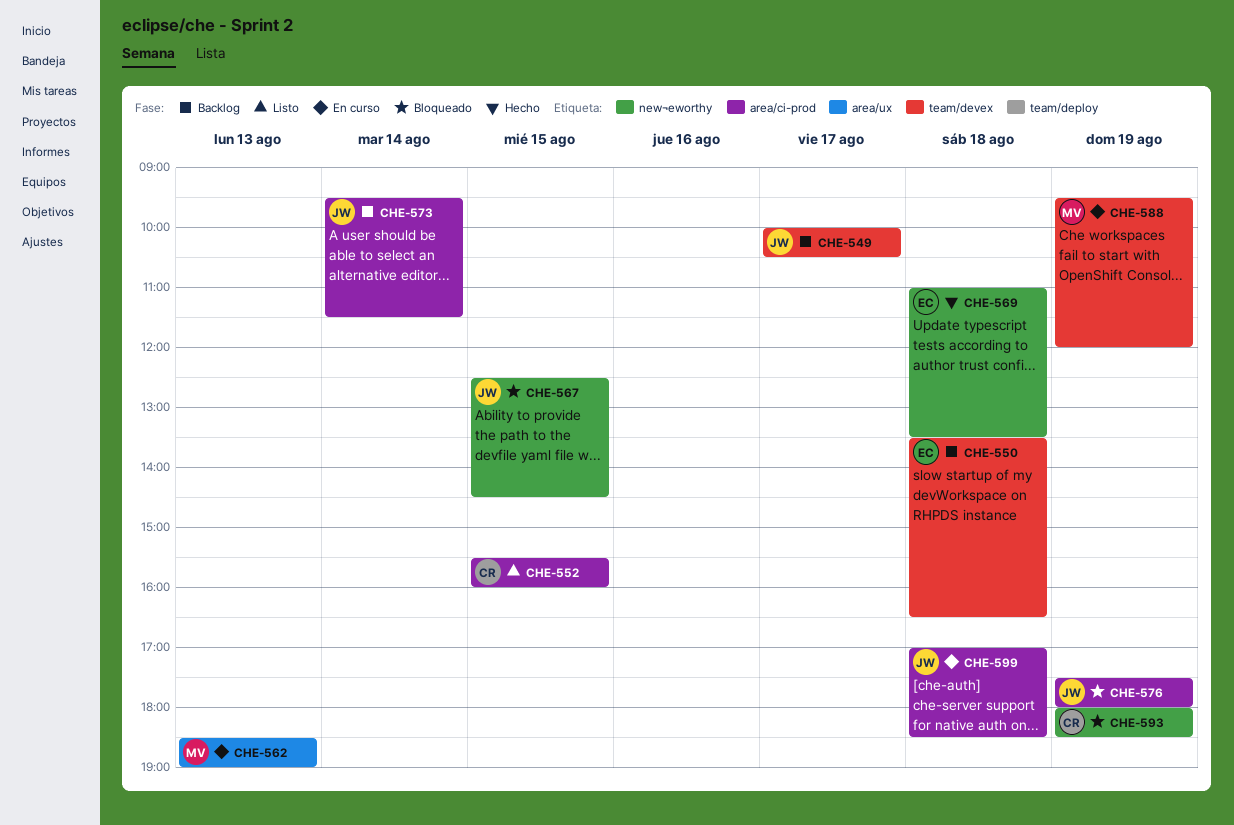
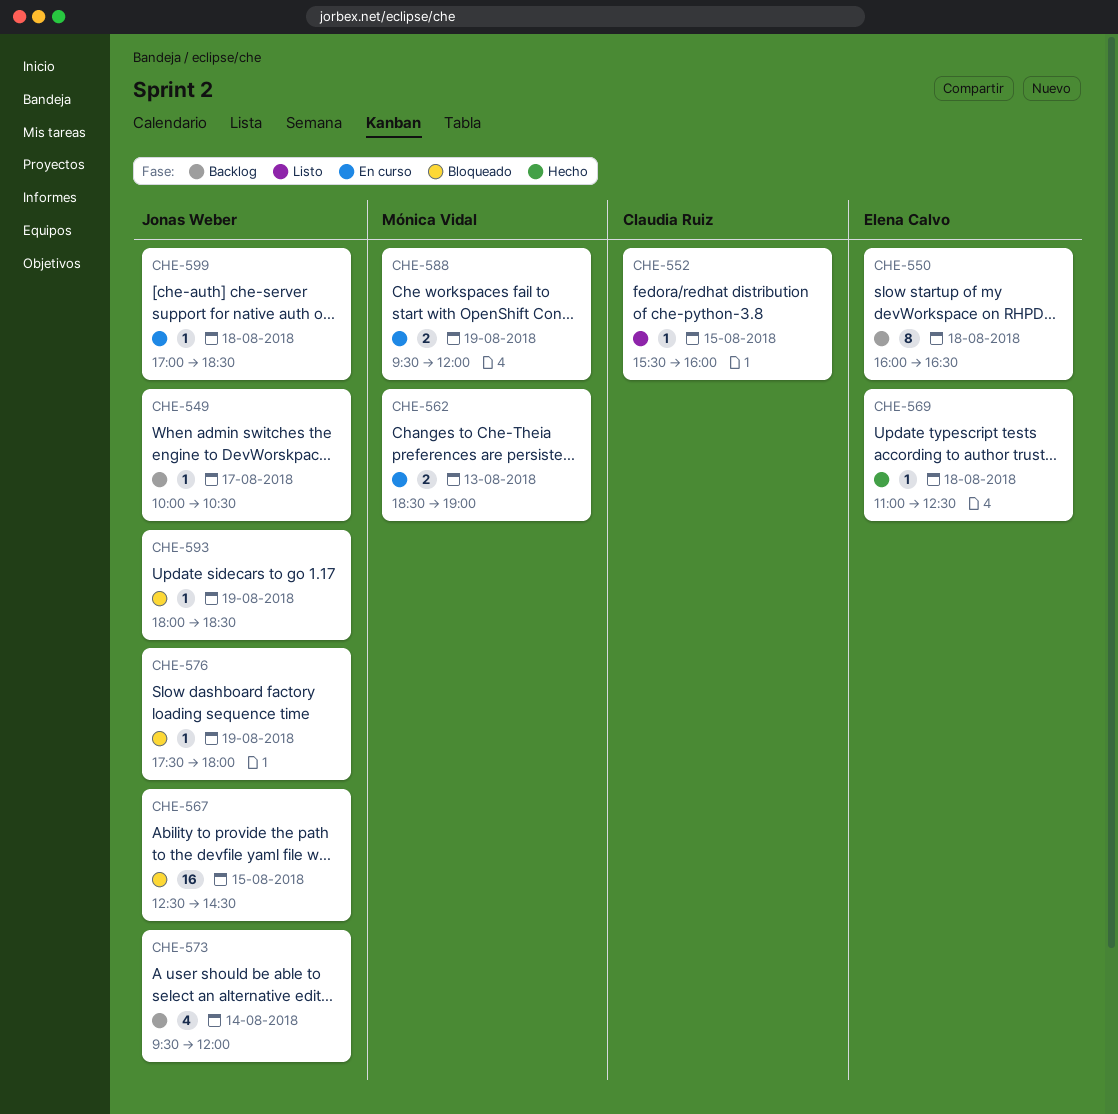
CHE-550, begins: 13:30 -> 16:00
CHE-569, ends: 13:30 -> 12:30
CHE-573, ends: 11:30 -> 12:00
CHE-593, owner: Claudia Ruiz -> Jonas Weber

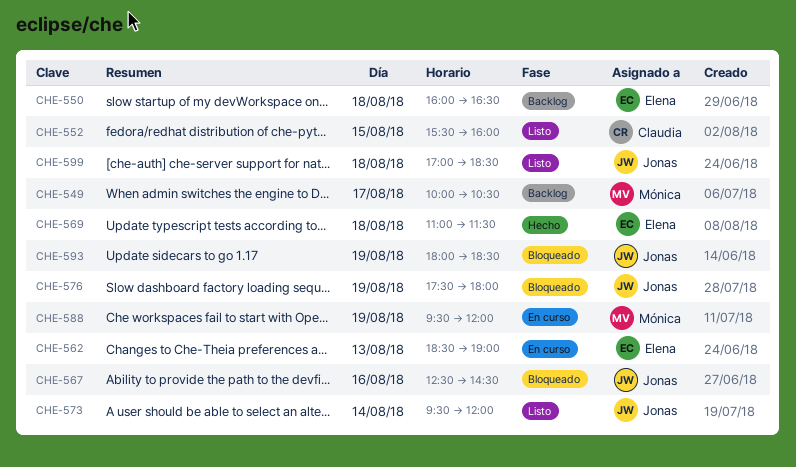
CHE-549, owner: Jonas Weber -> Mónica Vidal
CHE-562, owner: Mónica Vidal -> Elena Calvo
CHE-567, day: Aug 15 -> Aug 16
CHE-569, ends: 12:30 -> 11:30
CHE-573, status: Backlog -> Listo
CHE-599, status: En curso -> Listo

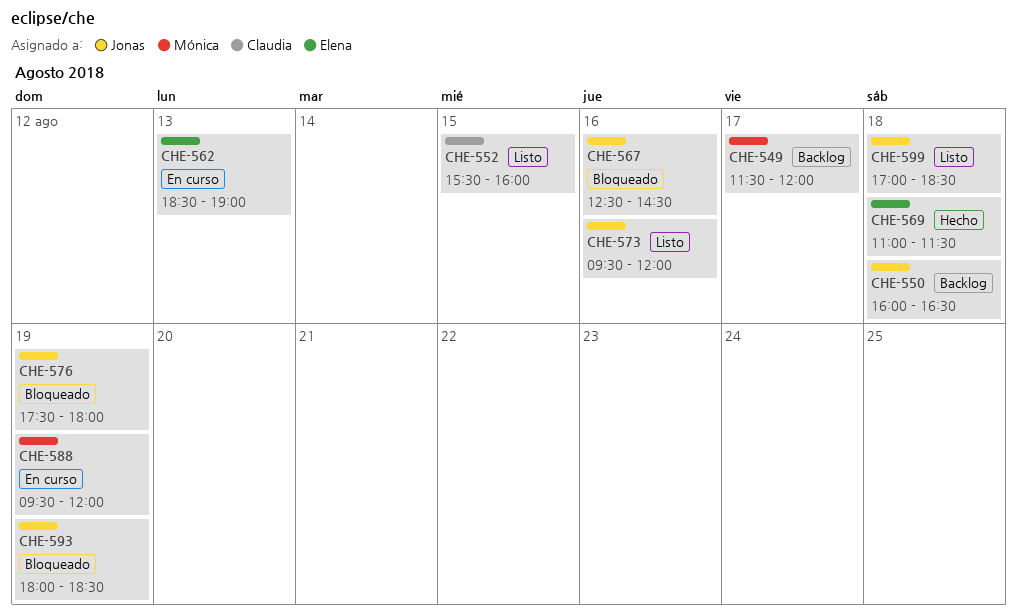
CHE-549, begins: 10:00 -> 11:30
CHE-549, ends: 10:30 -> 12:00
CHE-550, owner: Elena -> Jonas
CHE-573, day: Aug 14 -> Aug 16

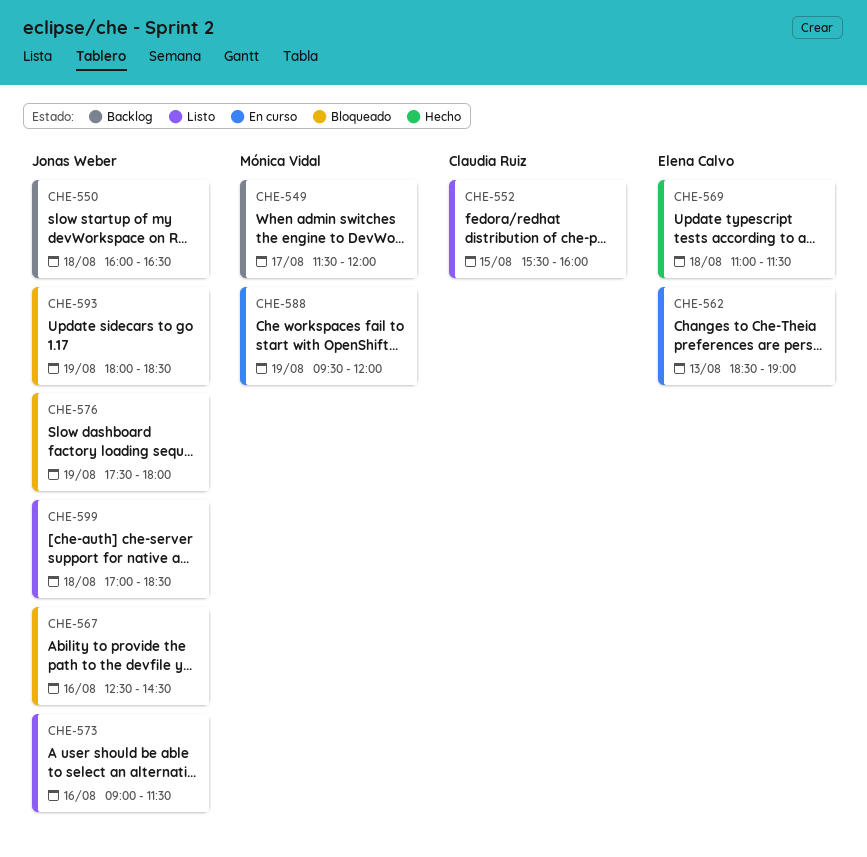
CHE-573, begins: 09:30 -> 09:00
CHE-573, ends: 12:00 -> 11:30

